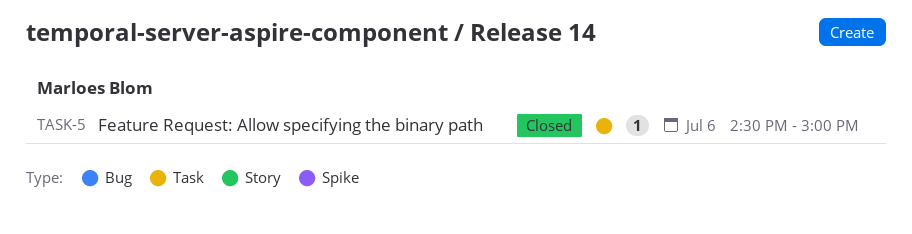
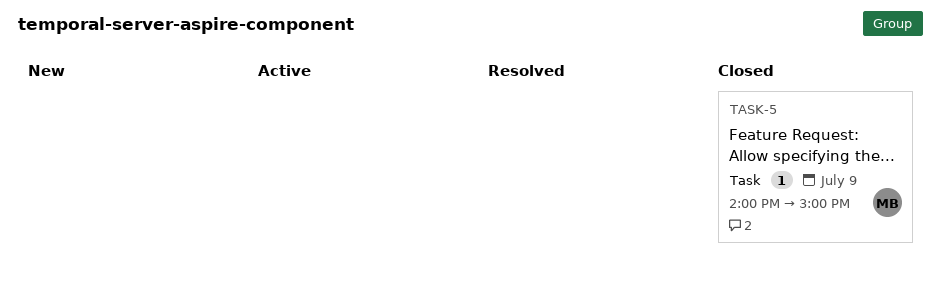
TASK-5, day: Jul 6 -> Jul 9
TASK-5, begins: 14:30 -> 14:00

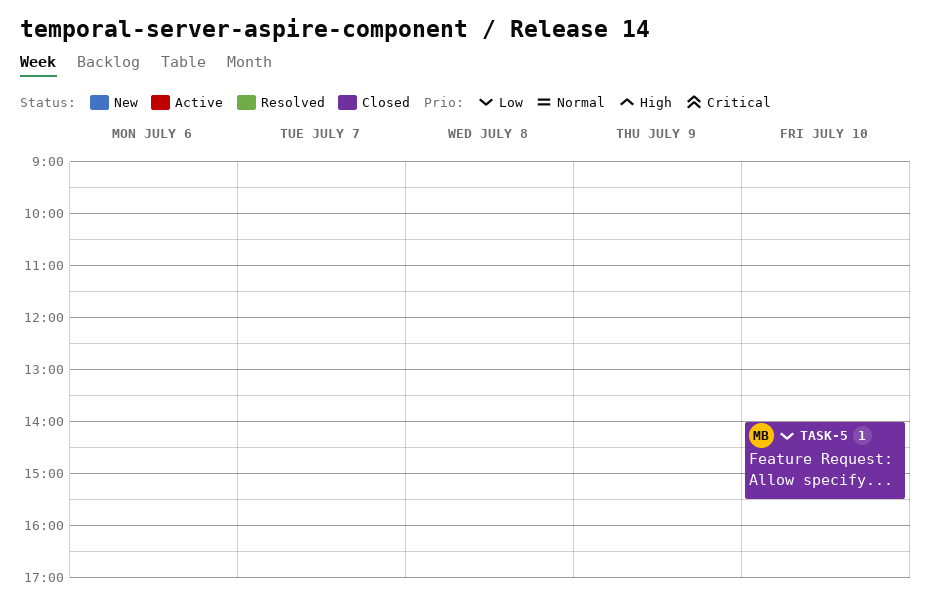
TASK-5, day: Jul 9 -> Jul 10
TASK-5, ends: 15:00 -> 15:30

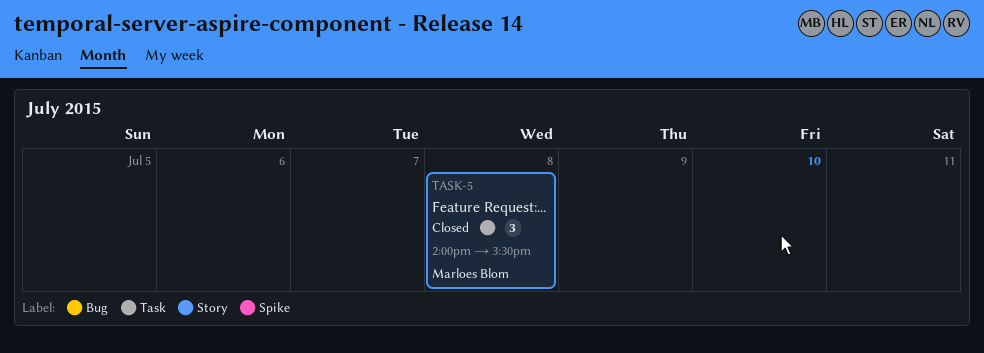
TASK-5, estimate: 1 -> 3
TASK-5, day: Jul 10 -> Jul 8

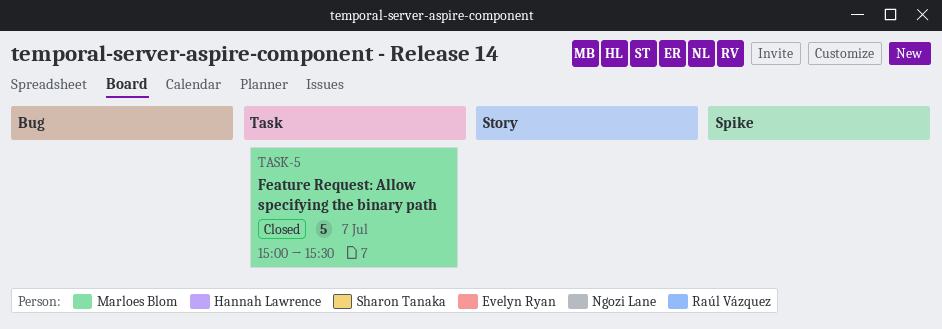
TASK-5, estimate: 3 -> 5
TASK-5, day: Jul 8 -> Jul 7
TASK-5, begins: 14:00 -> 15:00

